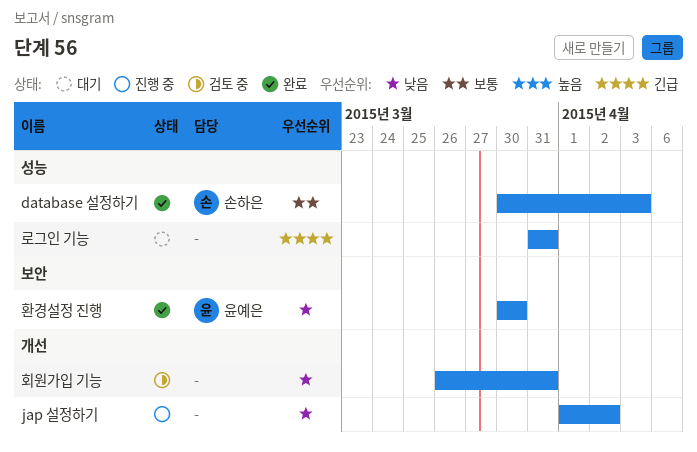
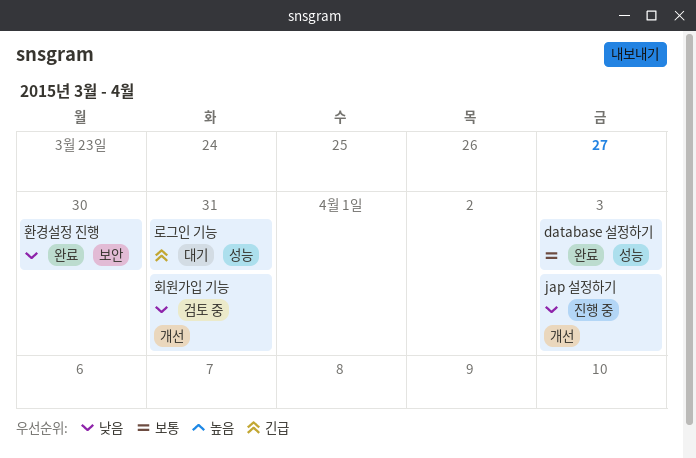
jap 설정하기, due: Apr 2 -> Apr 3

